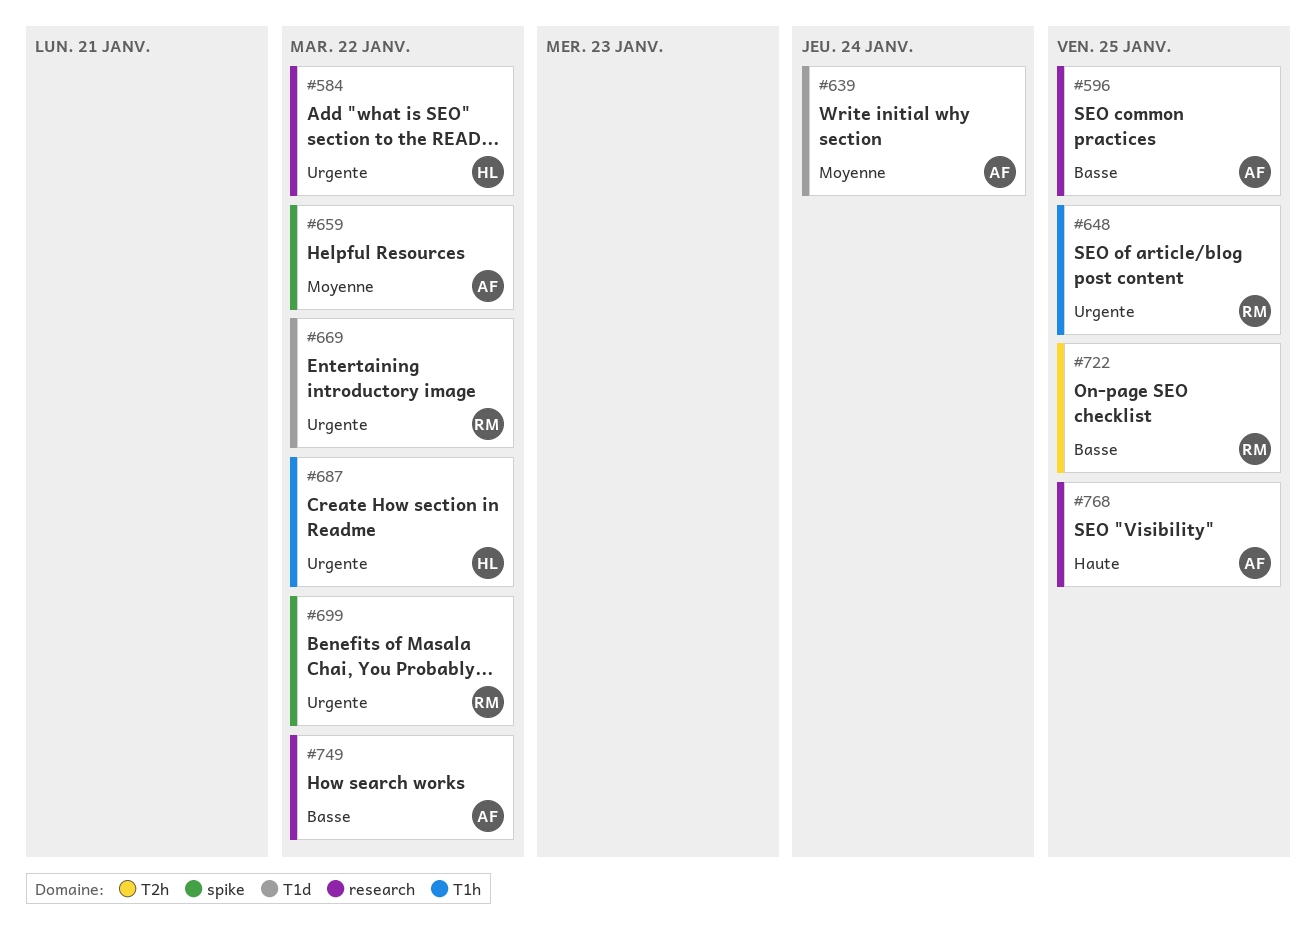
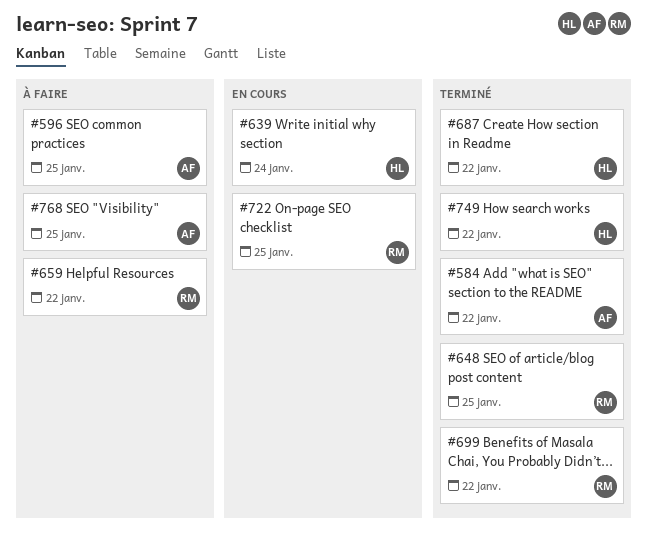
#584, owner: HL -> AF
#639, owner: AF -> HL
#659, owner: AF -> RM
#669: present -> none
#749, owner: AF -> HL

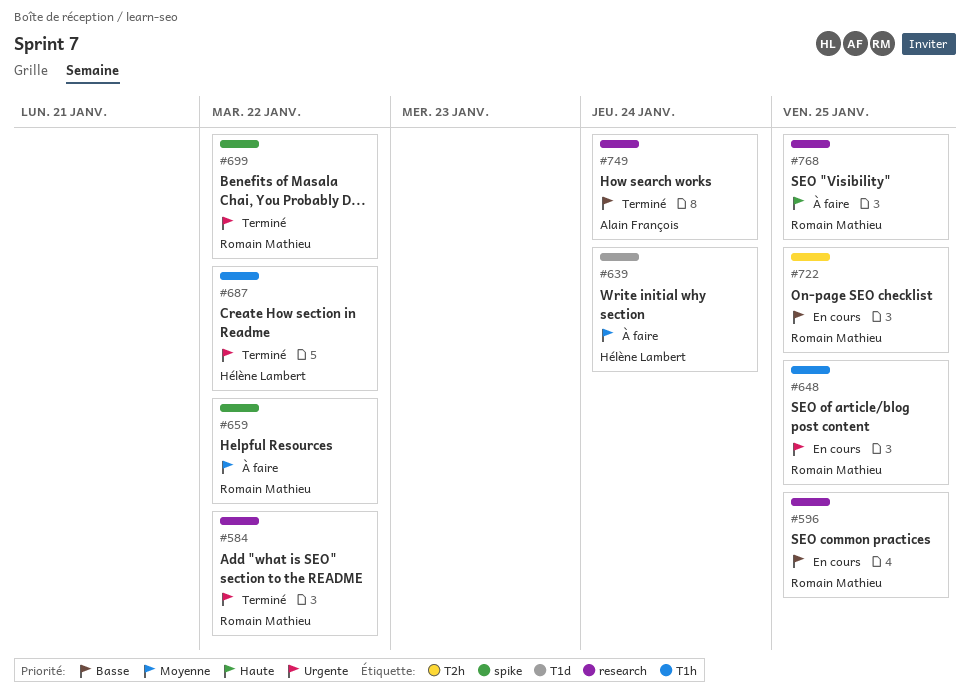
#584, owner: Alain François -> Romain Mathieu
#596, status: À faire -> En cours
#596, owner: Alain François -> Romain Mathieu
#639, status: En cours -> À faire
#648, status: Terminé -> En cours
#749, owner: Hélène Lambert -> Alain François
#749, due: Jan 22 -> Jan 24
#768, owner: Alain François -> Romain Mathieu

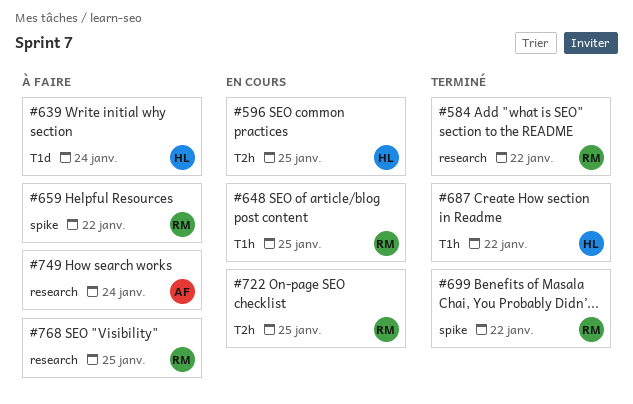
#596, owner: Romain Mathieu -> Hélène Lambert
#596, label: research -> T2h
#749, status: Terminé -> À faire

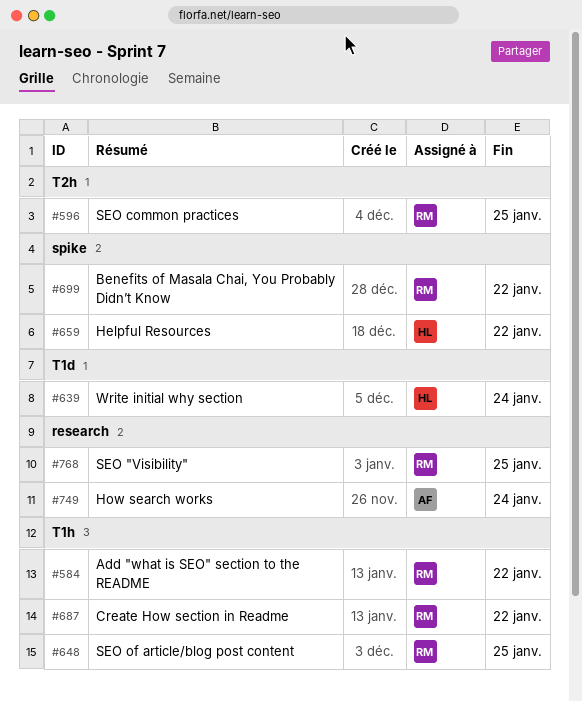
#584, label: research -> T1h
#596, owner: HL -> RM
#659, owner: RM -> HL
#687, owner: HL -> RM
#722: present -> none

